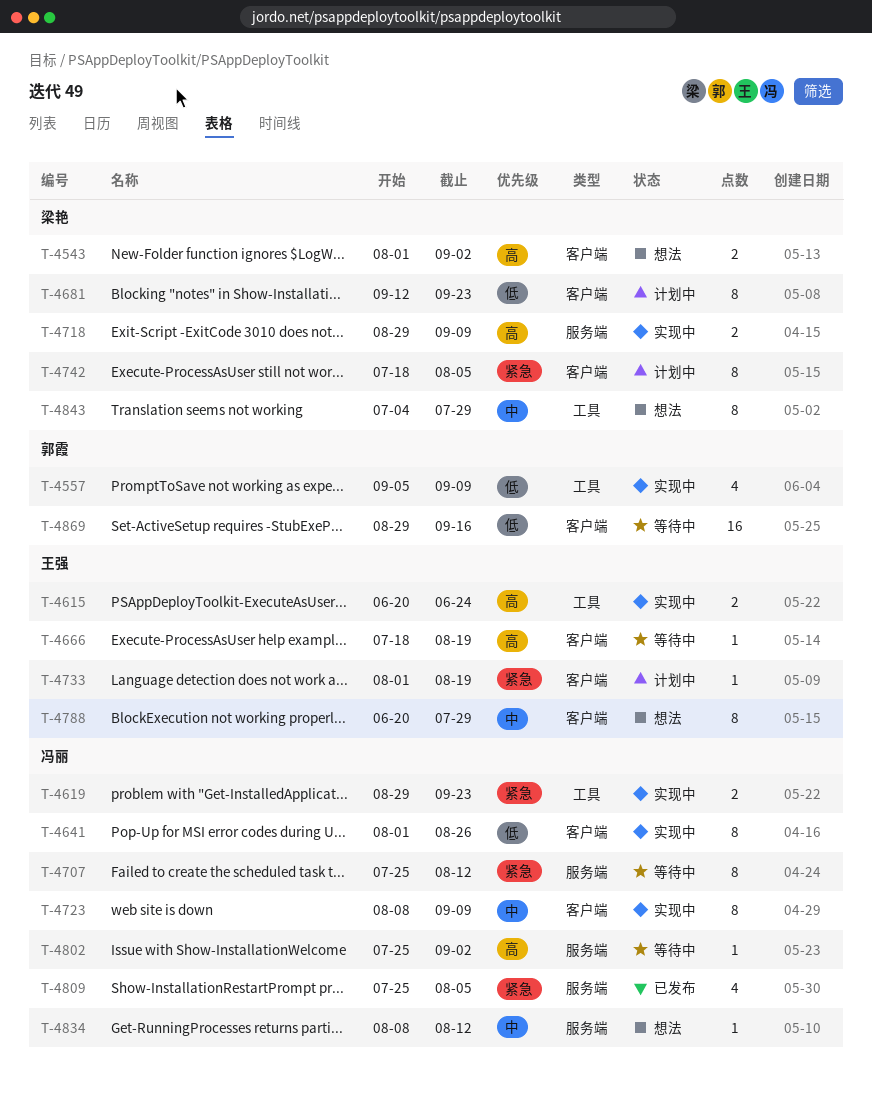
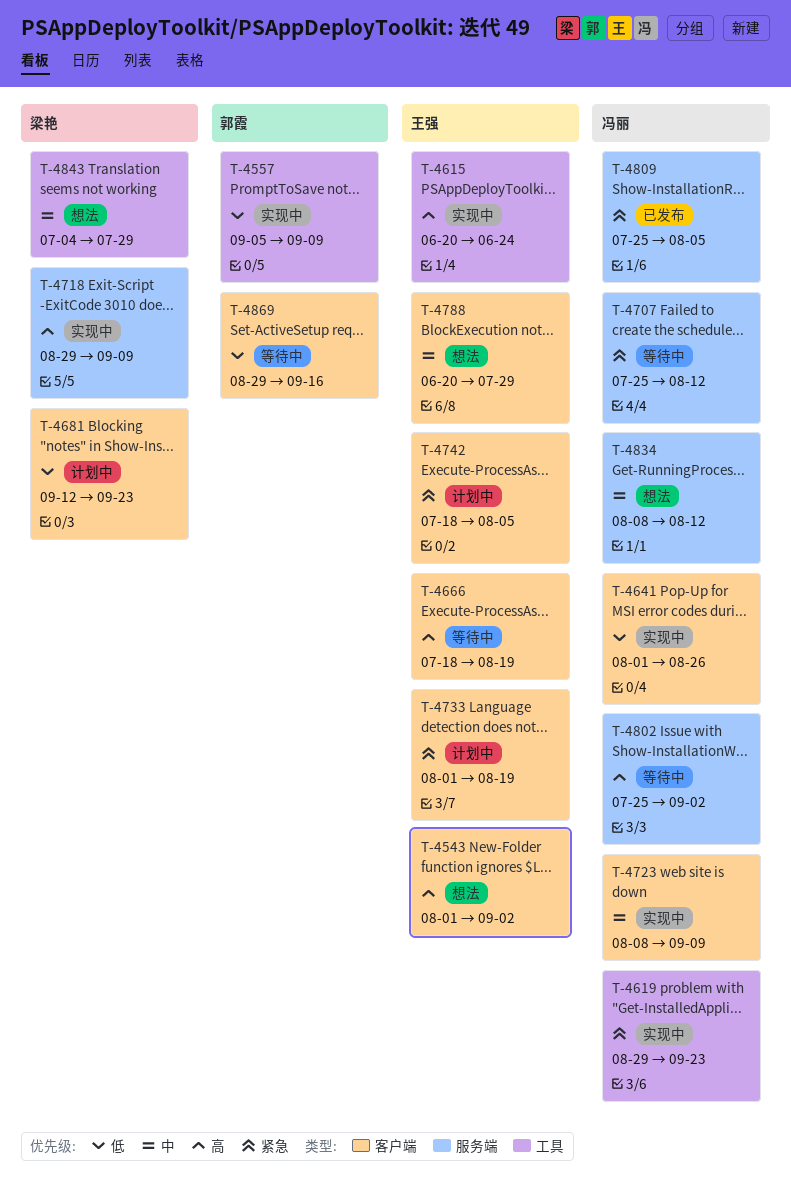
T-4543, owner: 梁艳 -> 王强
T-4742, owner: 梁艳 -> 王强

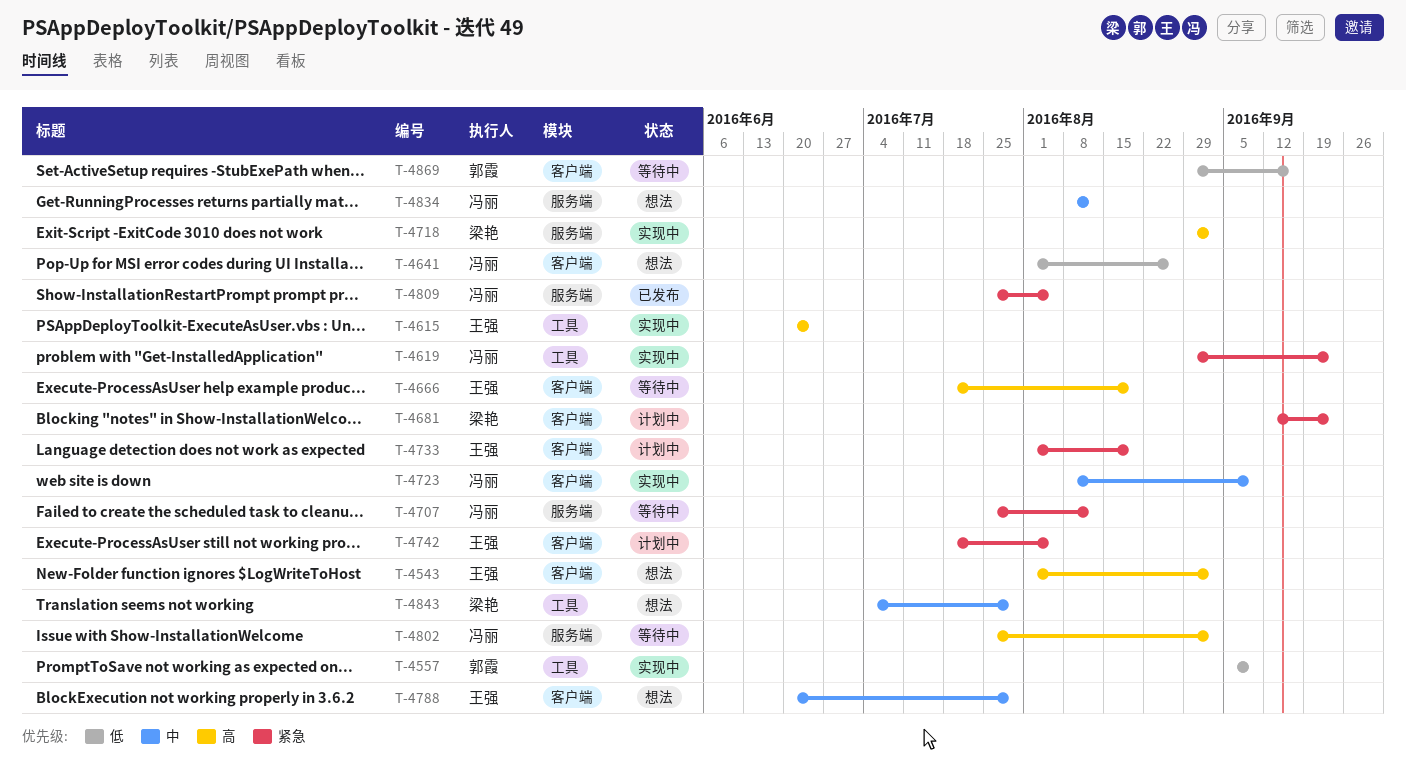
T-4641, status: 实现中 -> 想法
T-4681, priority: 低 -> 紧急
T-4718, due: Sep 9 -> Sep 2

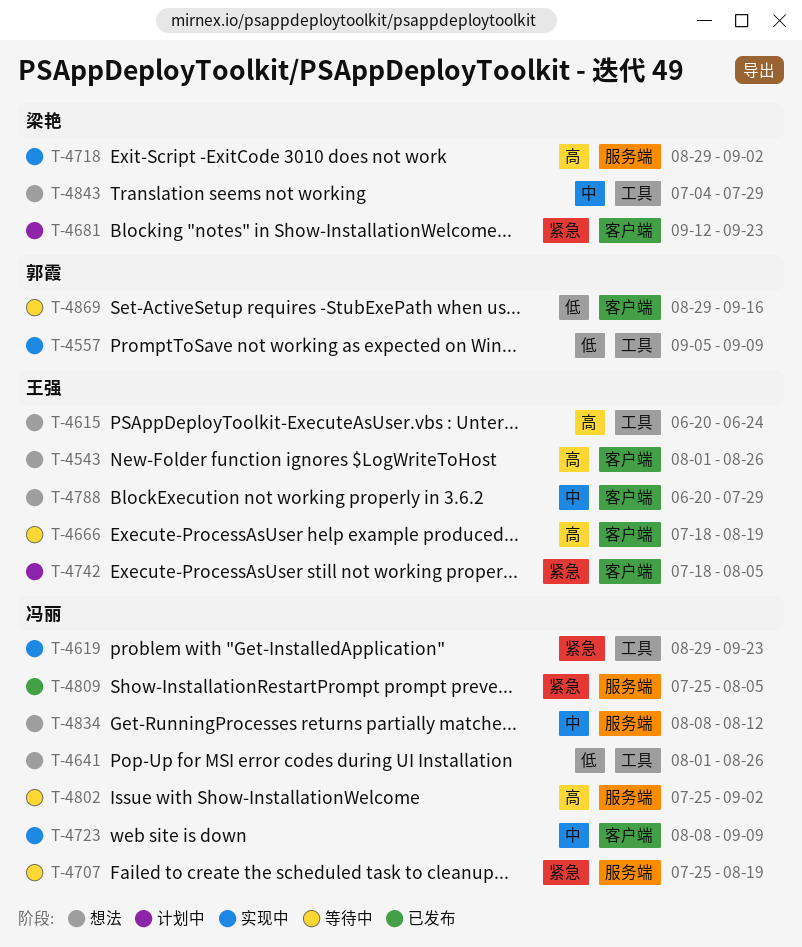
T-4543, due: Sep 2 -> Aug 26
T-4615, status: 实现中 -> 想法
T-4641, label: 客户端 -> 工具
T-4707, due: Aug 12 -> Aug 19
T-4733: present -> none

